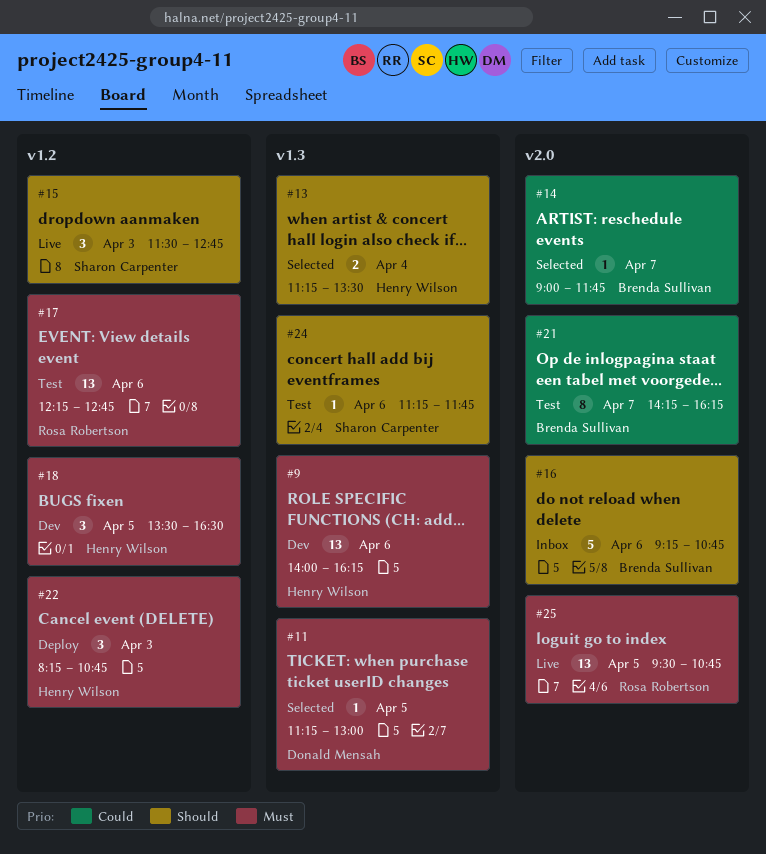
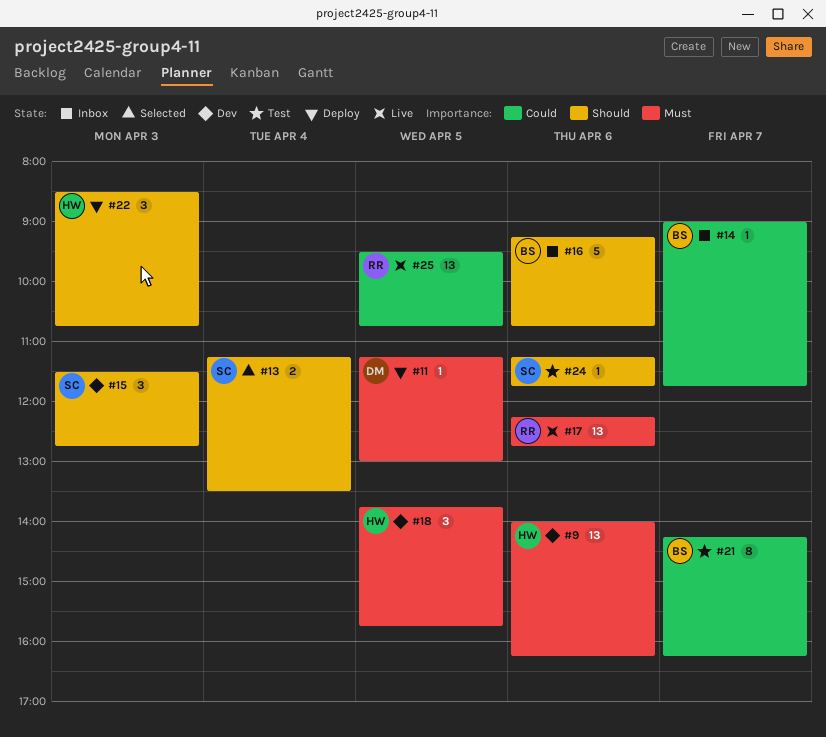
#11, status: Selected -> Deploy
#13, owner: Henry Wilson -> Sharon Carpenter
#14, status: Selected -> Inbox
#15, status: Live -> Dev
#17, status: Test -> Live
#18, begins: 13:30 -> 13:45
#18, ends: 16:30 -> 15:45
#22, priority: Must -> Should
#22, begins: 08:15 -> 08:30
#25, priority: Must -> Could

